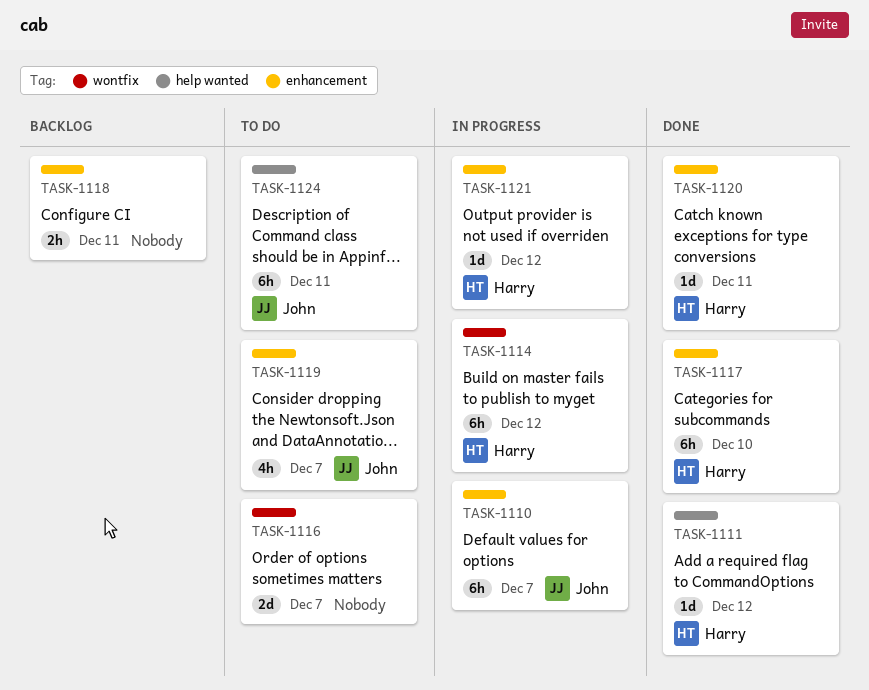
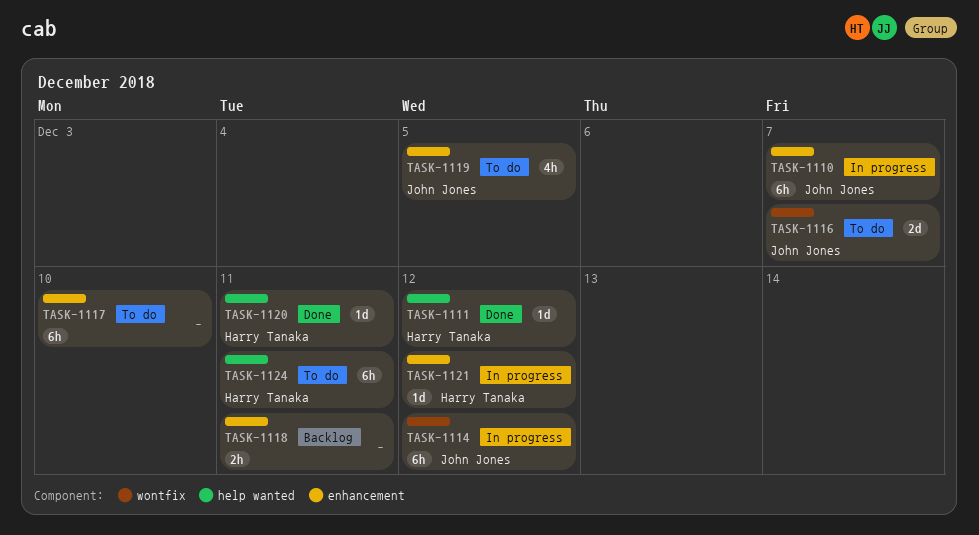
TASK-1114, owner: Harry Tanaka -> John Jones
TASK-1116, owner: none -> John Jones
TASK-1117, status: Done -> To do
TASK-1117, owner: Harry Tanaka -> none
TASK-1119, due: Dec 7 -> Dec 5
TASK-1120, label: enhancement -> help wanted
TASK-1124, owner: John Jones -> Harry Tanaka

